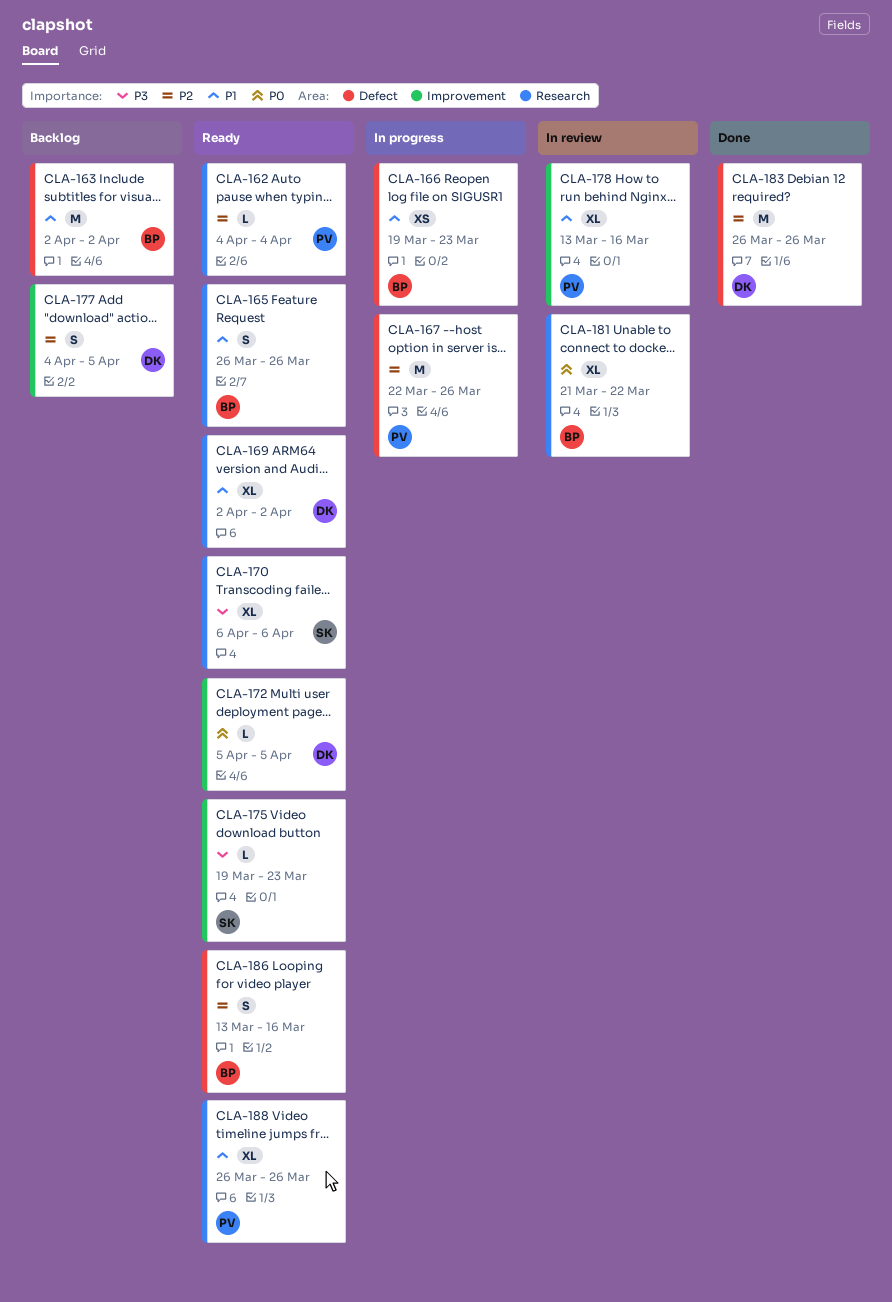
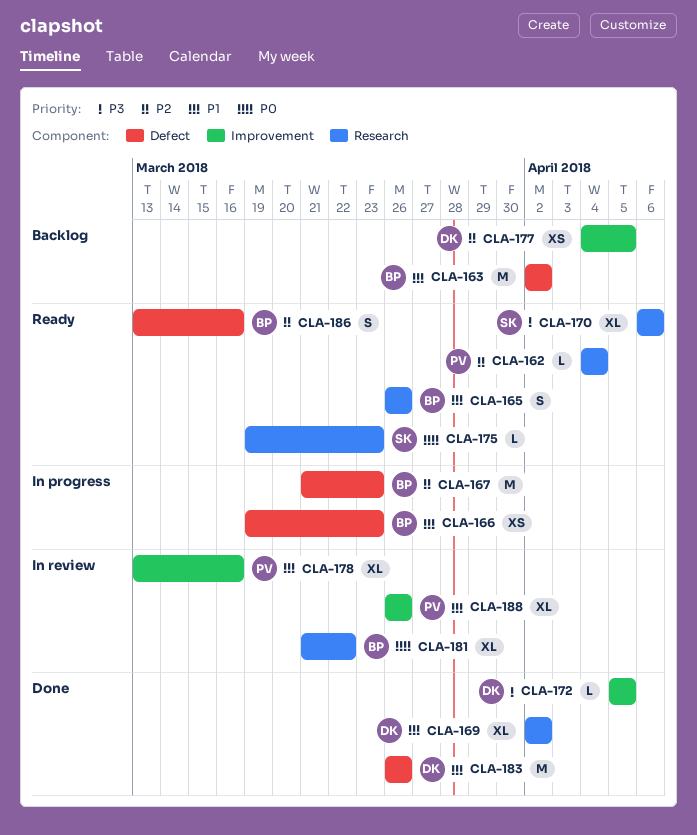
CLA-167, owner: PV -> BP
CLA-167, start: Mar 22 -> Mar 21
CLA-167, due: Mar 26 -> Mar 23
CLA-169, status: Ready -> Done
CLA-172, status: Ready -> Done
CLA-172, priority: P0 -> P3
CLA-175, priority: P3 -> P0
CLA-175, label: Improvement -> Research
CLA-177, estimate: S -> XS
CLA-183, priority: P2 -> P1
CLA-188, status: Ready -> In review
CLA-188, label: Research -> Improvement

